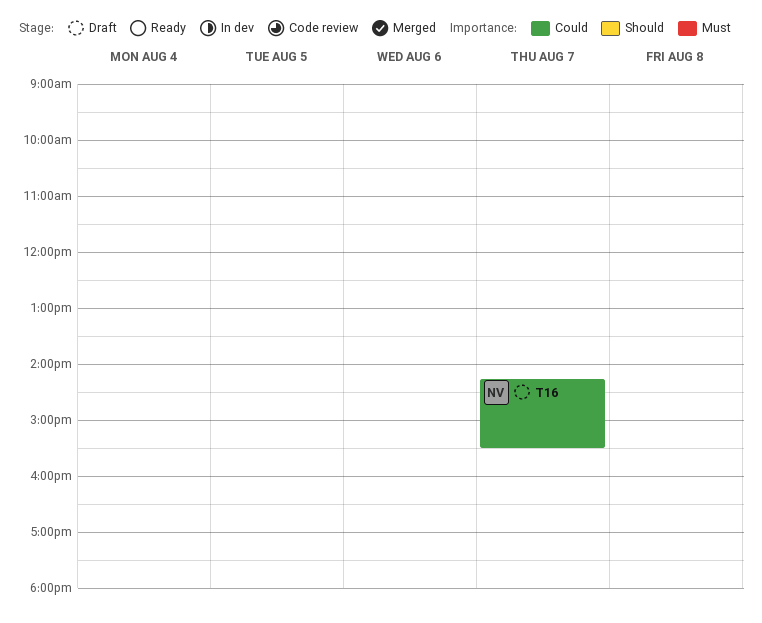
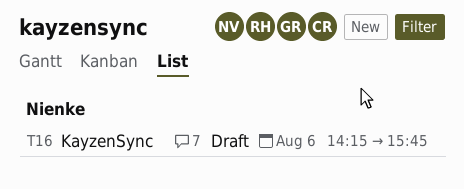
T16, day: Aug 7 -> Aug 6
T16, ends: 15:30 -> 15:45

